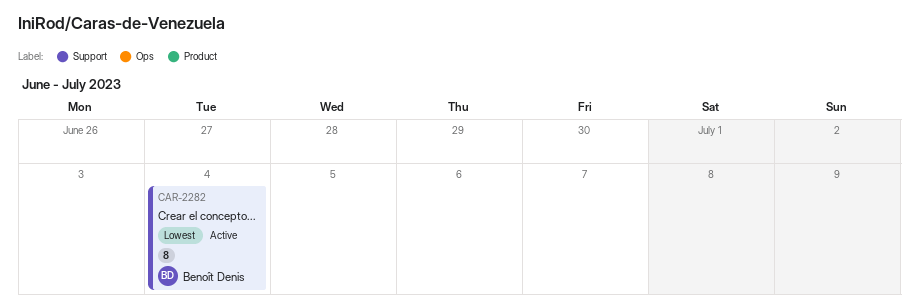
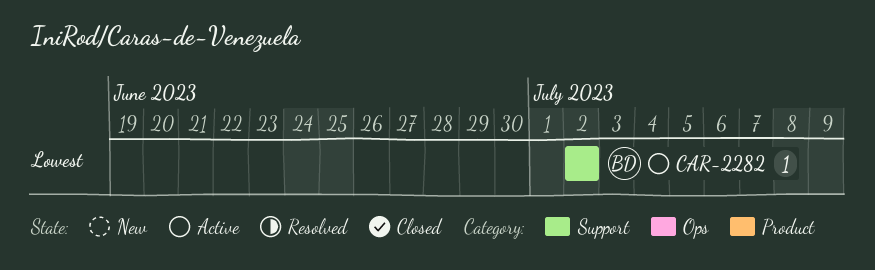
CAR-2282, estimate: 8 -> 1
CAR-2282, due: Jul 4 -> Jul 2

